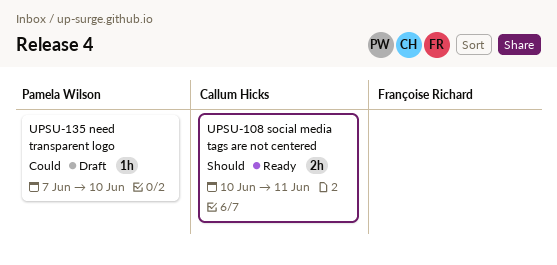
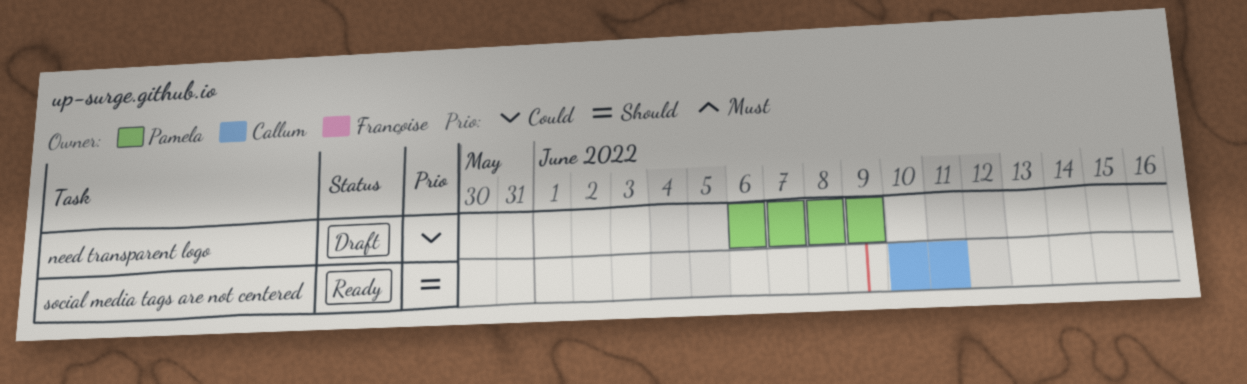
need transparent logo, start: Jun 7 -> Jun 6
need transparent logo, due: Jun 10 -> Jun 9

